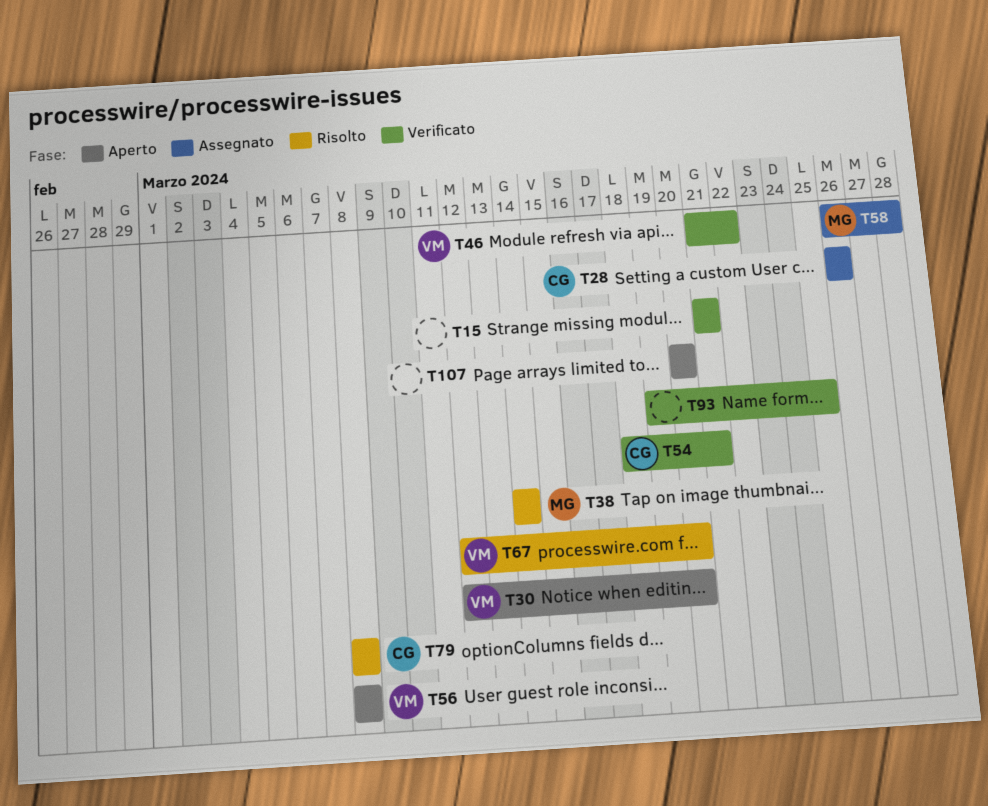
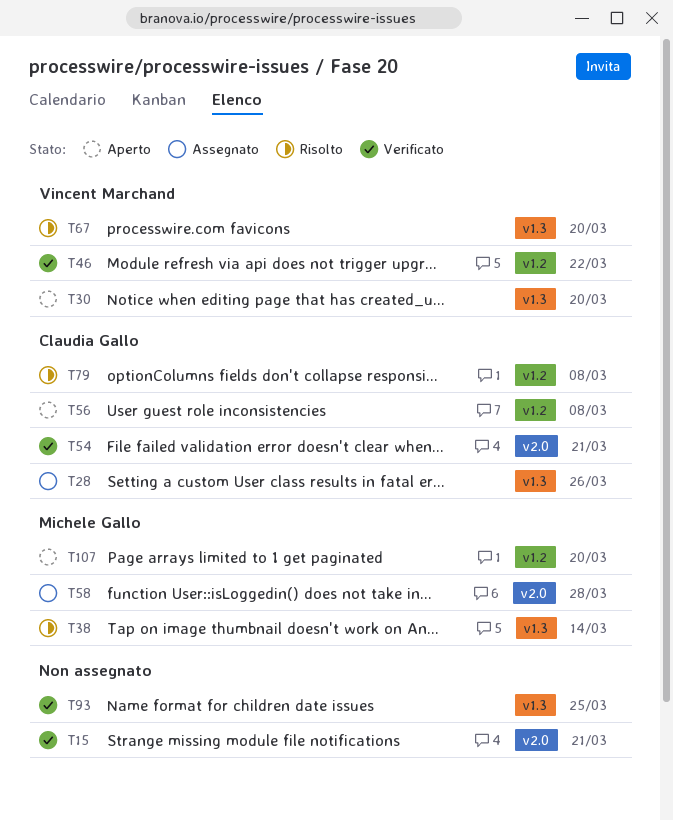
T56, owner: Vincent Marchand -> Claudia Gallo
T107, owner: none -> Michele Gallo

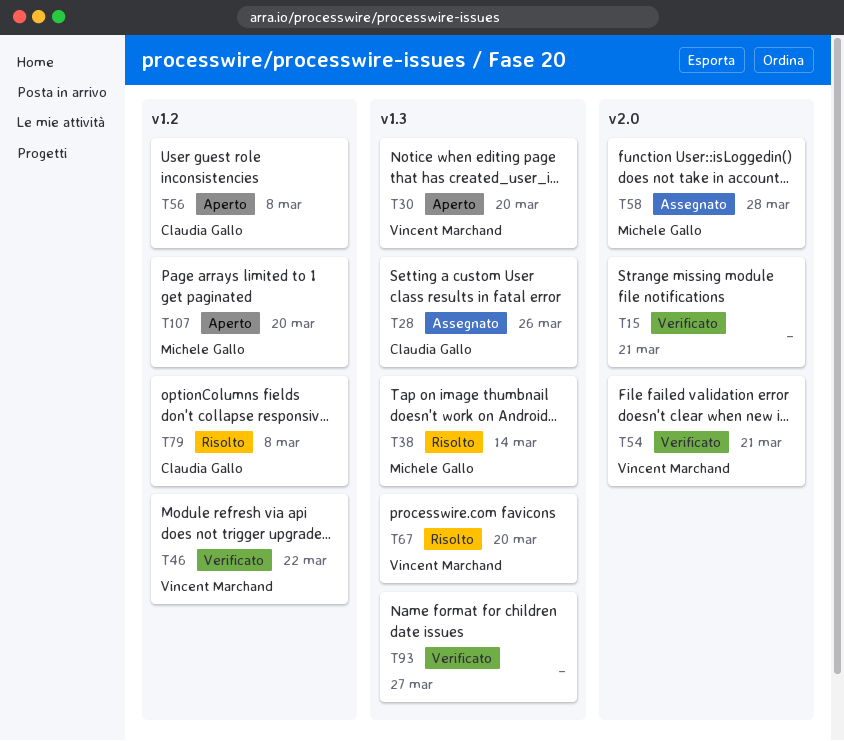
T54, owner: Claudia Gallo -> Vincent Marchand
T93, due: Mar 25 -> Mar 27

